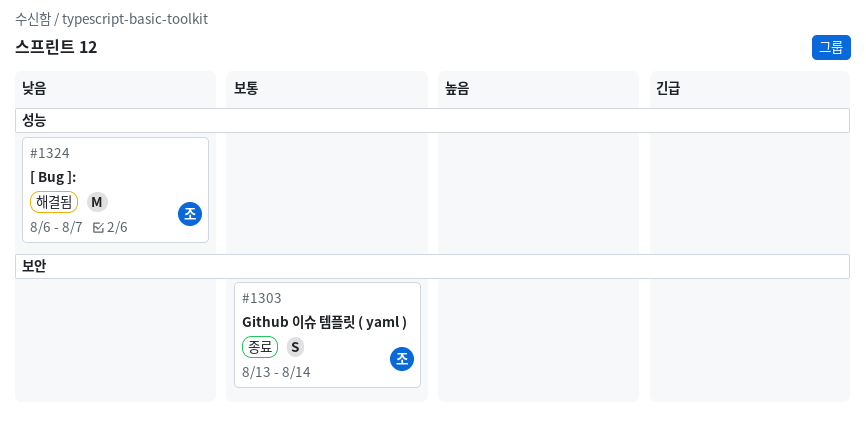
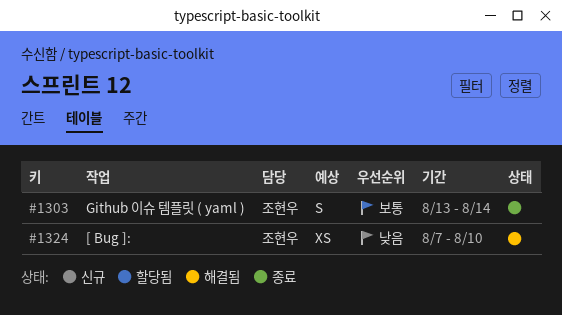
#1324, estimate: M -> XS
#1324, start: Aug 6 -> Aug 7
#1324, due: Aug 7 -> Aug 10

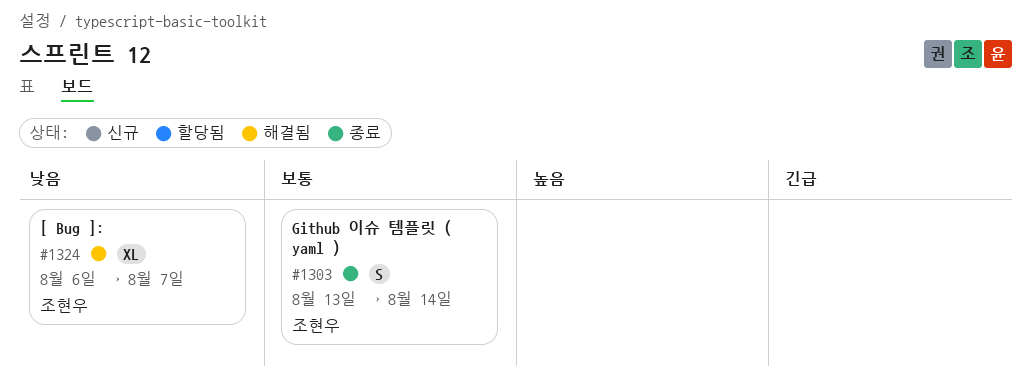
#1324, estimate: XS -> XL
#1324, start: Aug 7 -> Aug 6
#1324, due: Aug 10 -> Aug 7

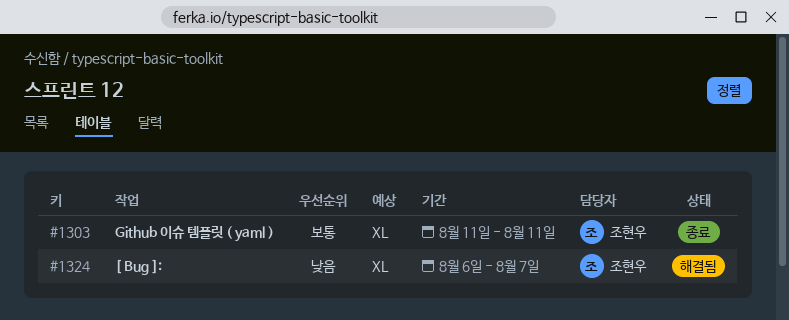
#1303, estimate: S -> XL
#1303, start: Aug 13 -> Aug 11
#1303, due: Aug 14 -> Aug 11

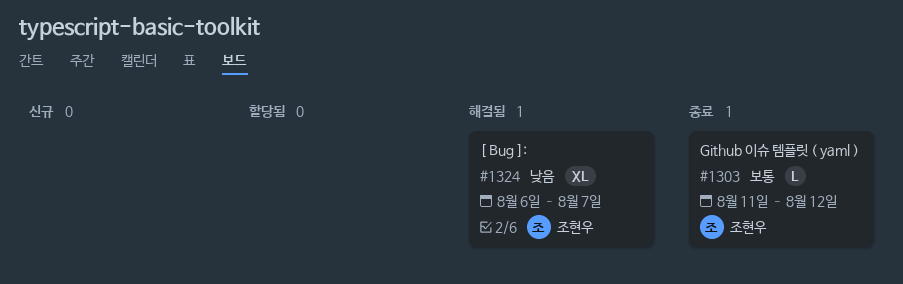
#1303, estimate: XL -> L
#1303, due: Aug 11 -> Aug 12

